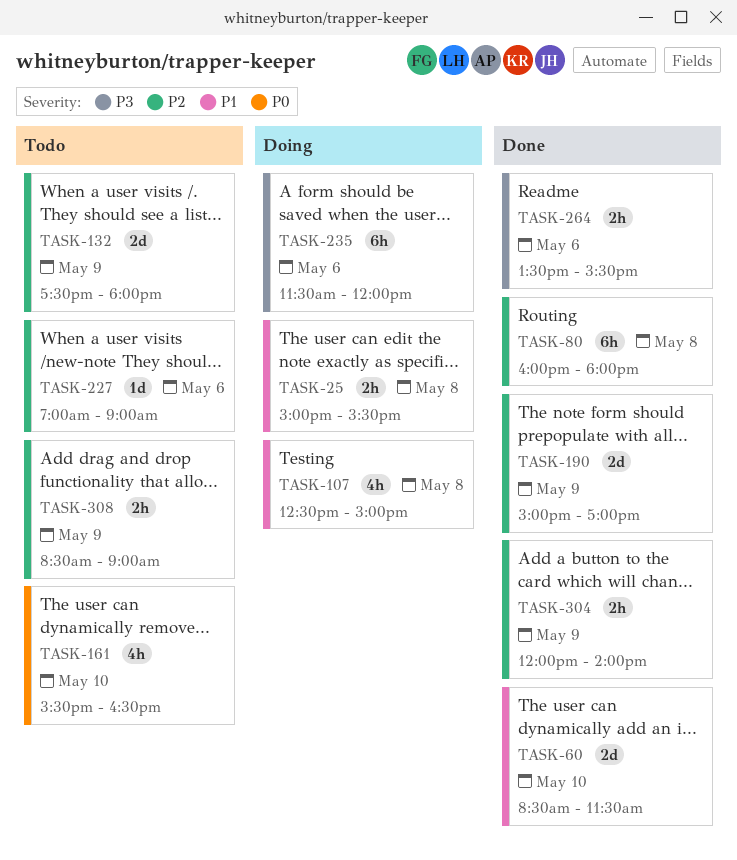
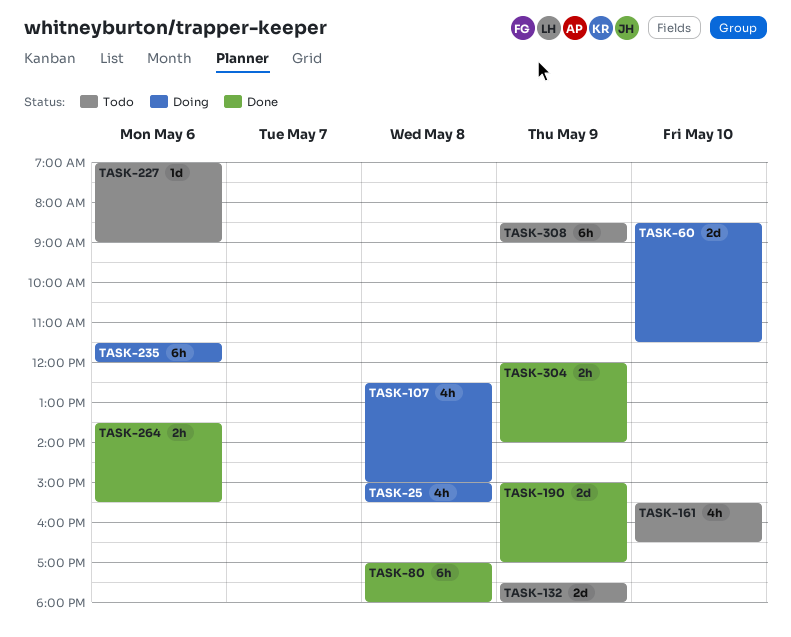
TASK-25, estimate: 2h -> 4h
TASK-60, status: Done -> Doing
TASK-80, begins: 16:00 -> 17:00
TASK-308, estimate: 2h -> 6h

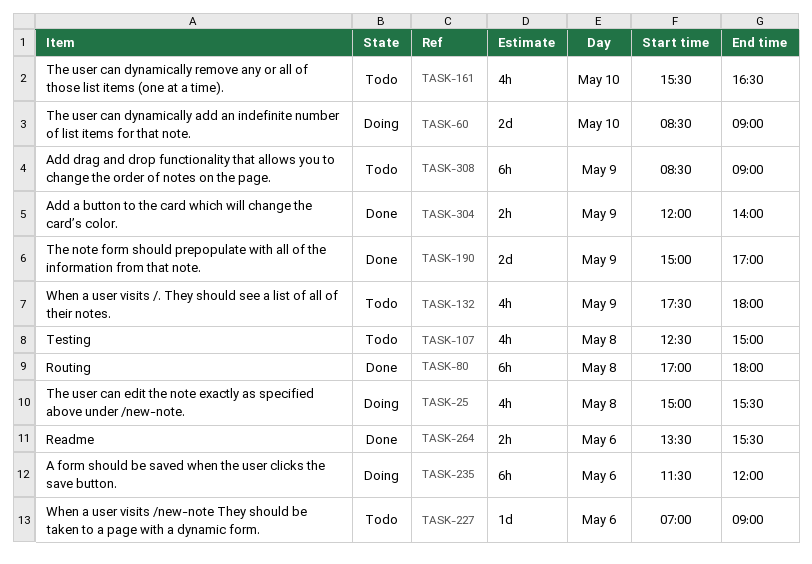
TASK-60, ends: 11:30 -> 09:00
TASK-107, status: Doing -> Todo
TASK-132, estimate: 2d -> 4h

